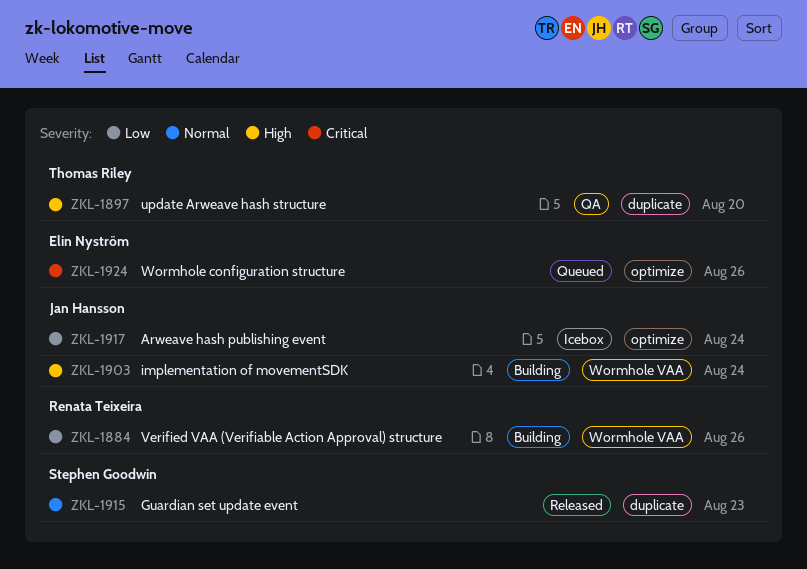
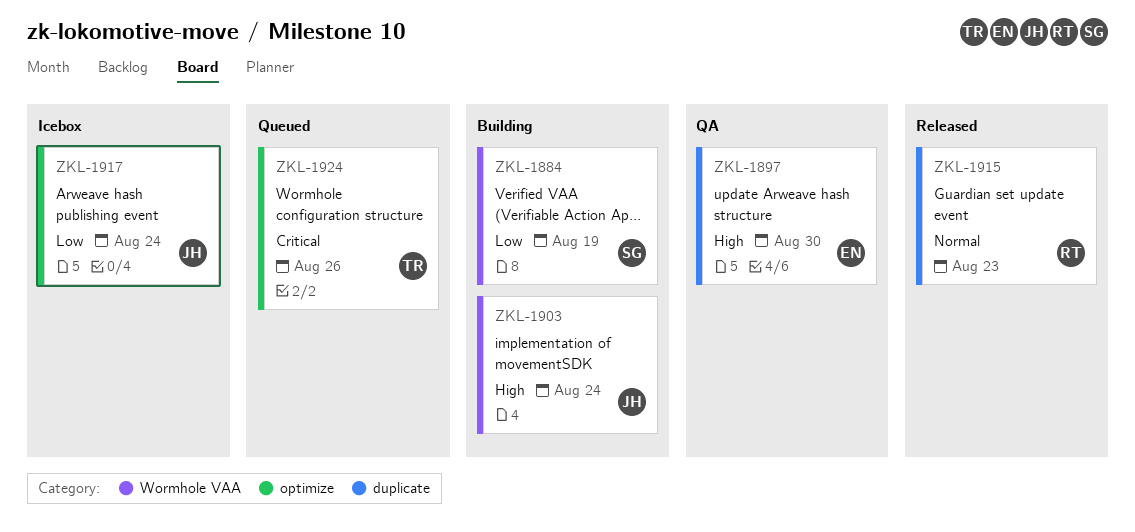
ZKL-1884, owner: Renata Teixeira -> Stephen Goodwin
ZKL-1884, due: Aug 26 -> Aug 19
ZKL-1897, owner: Thomas Riley -> Elin Nyström
ZKL-1897, due: Aug 20 -> Aug 30
ZKL-1915, owner: Stephen Goodwin -> Renata Teixeira
ZKL-1924, owner: Elin Nyström -> Thomas Riley

